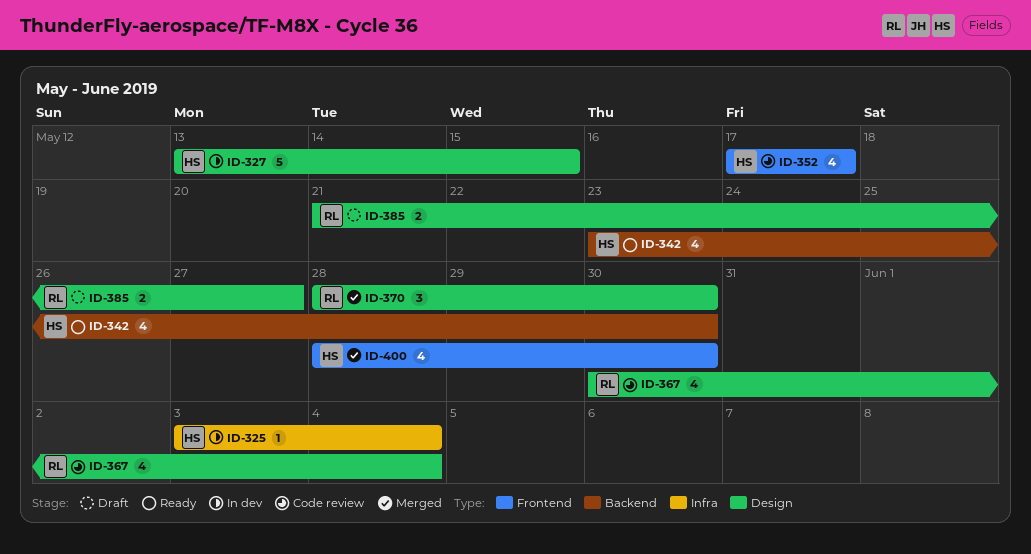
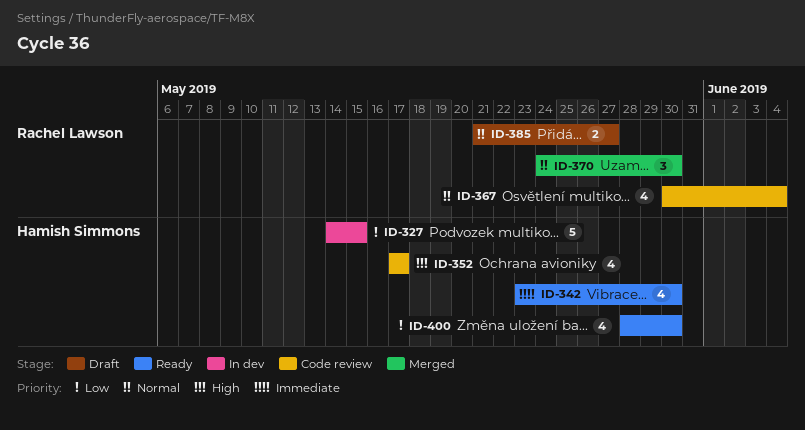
ID-325: present -> none
ID-327, start: May 13 -> May 14
ID-370, start: May 28 -> May 24
ID-400, status: Merged -> Ready

